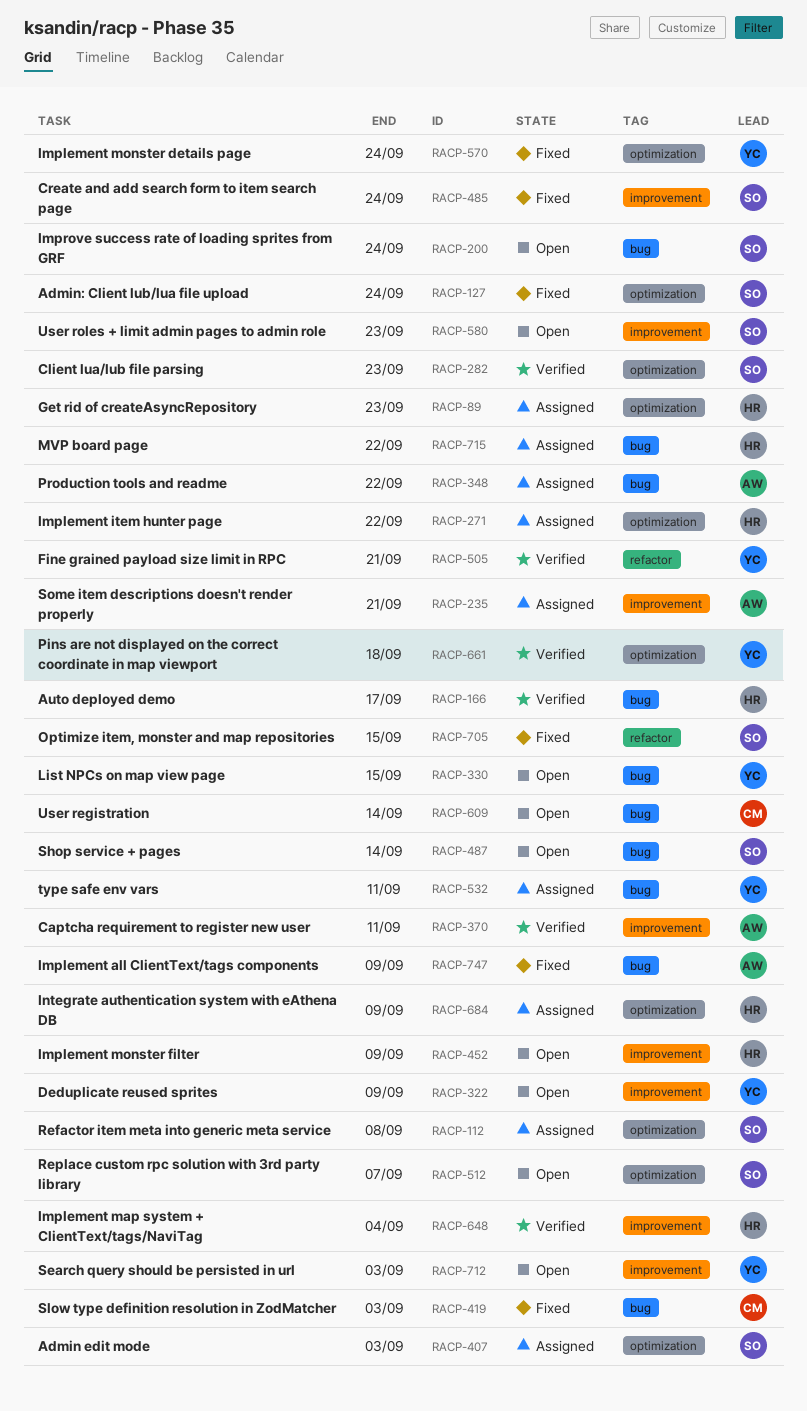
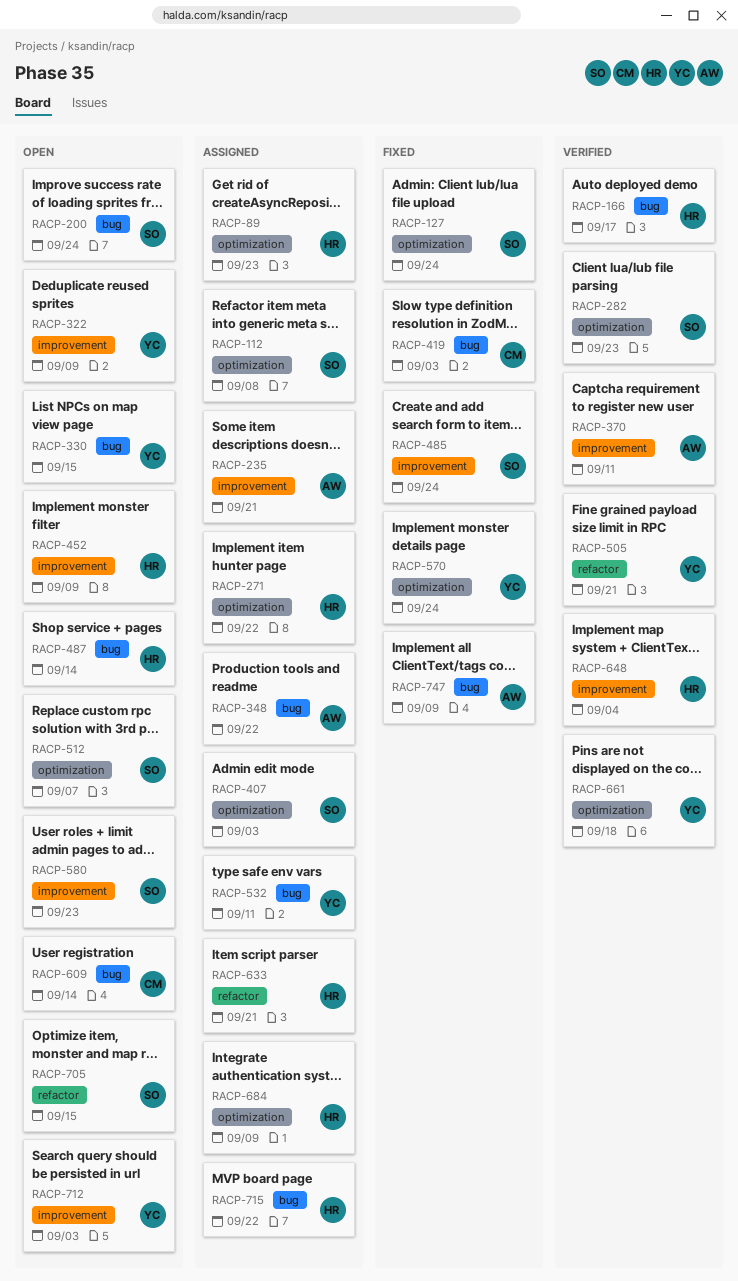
RACP-487, owner: SO -> HR
RACP-633: none -> present
RACP-705, status: Fixed -> Open

